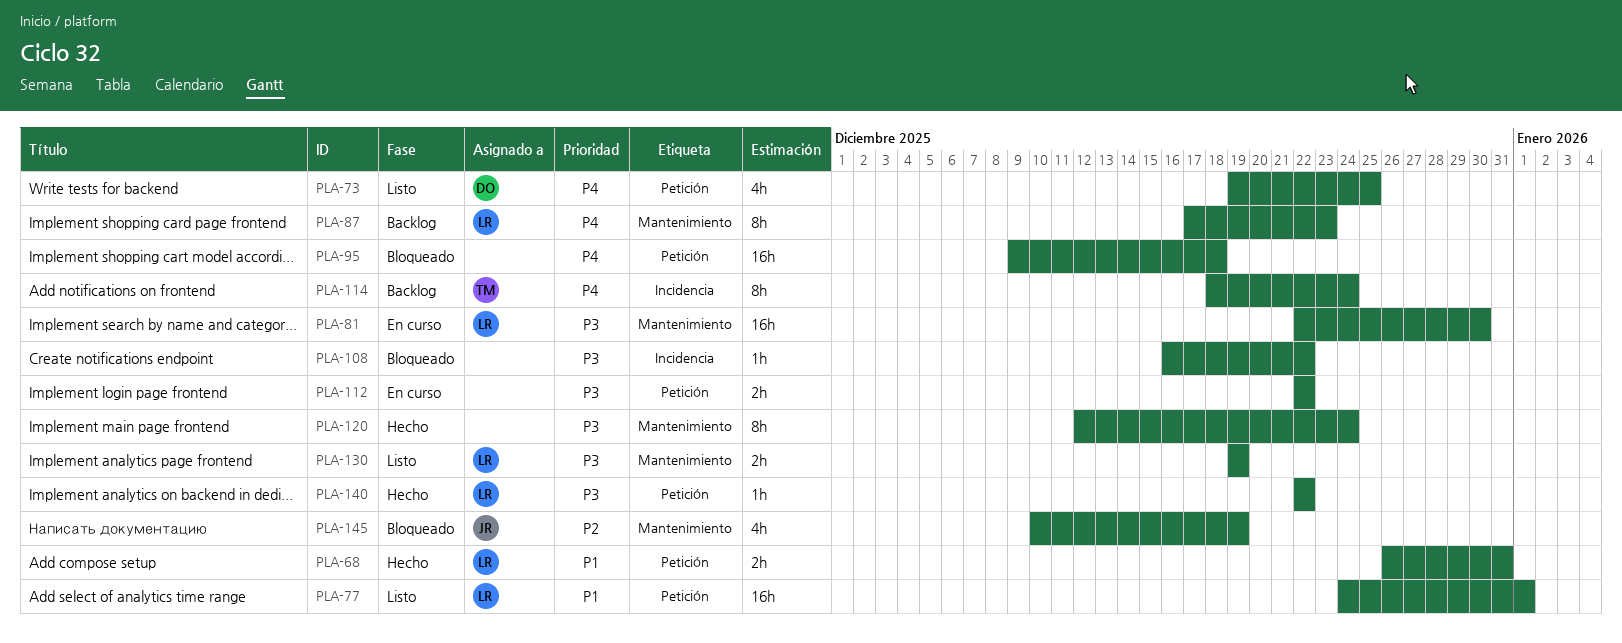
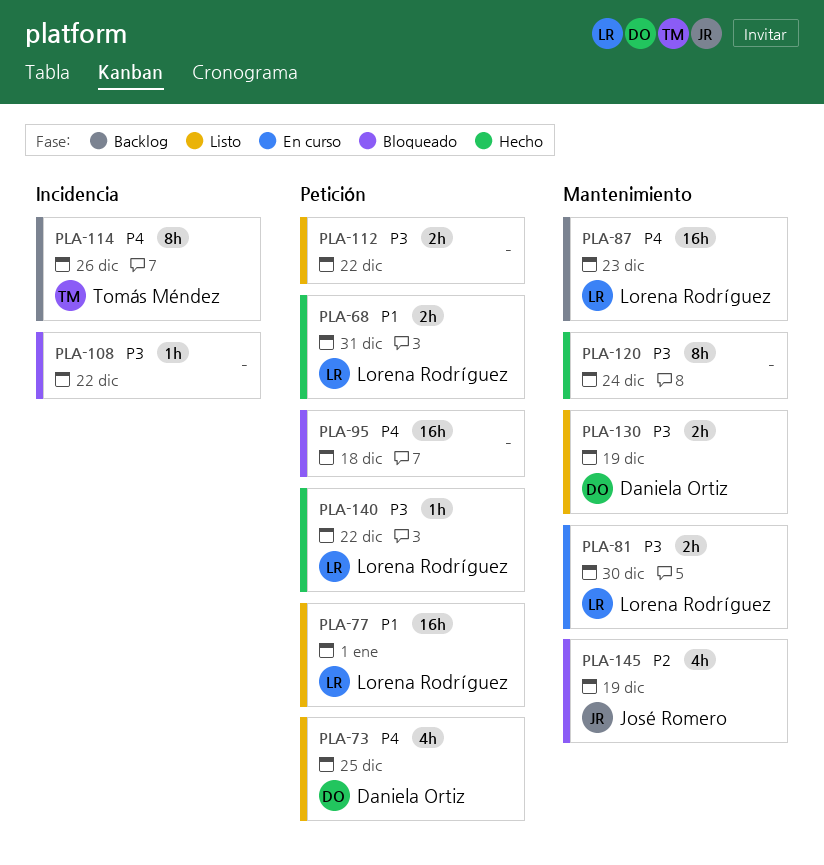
PLA-81, estimate: 16h -> 2h
PLA-87, estimate: 8h -> 16h
PLA-112, status: En curso -> Listo
PLA-114, due: Dec 24 -> Dec 26
PLA-130, owner: Lorena Rodríguez -> Daniela Ortiz

